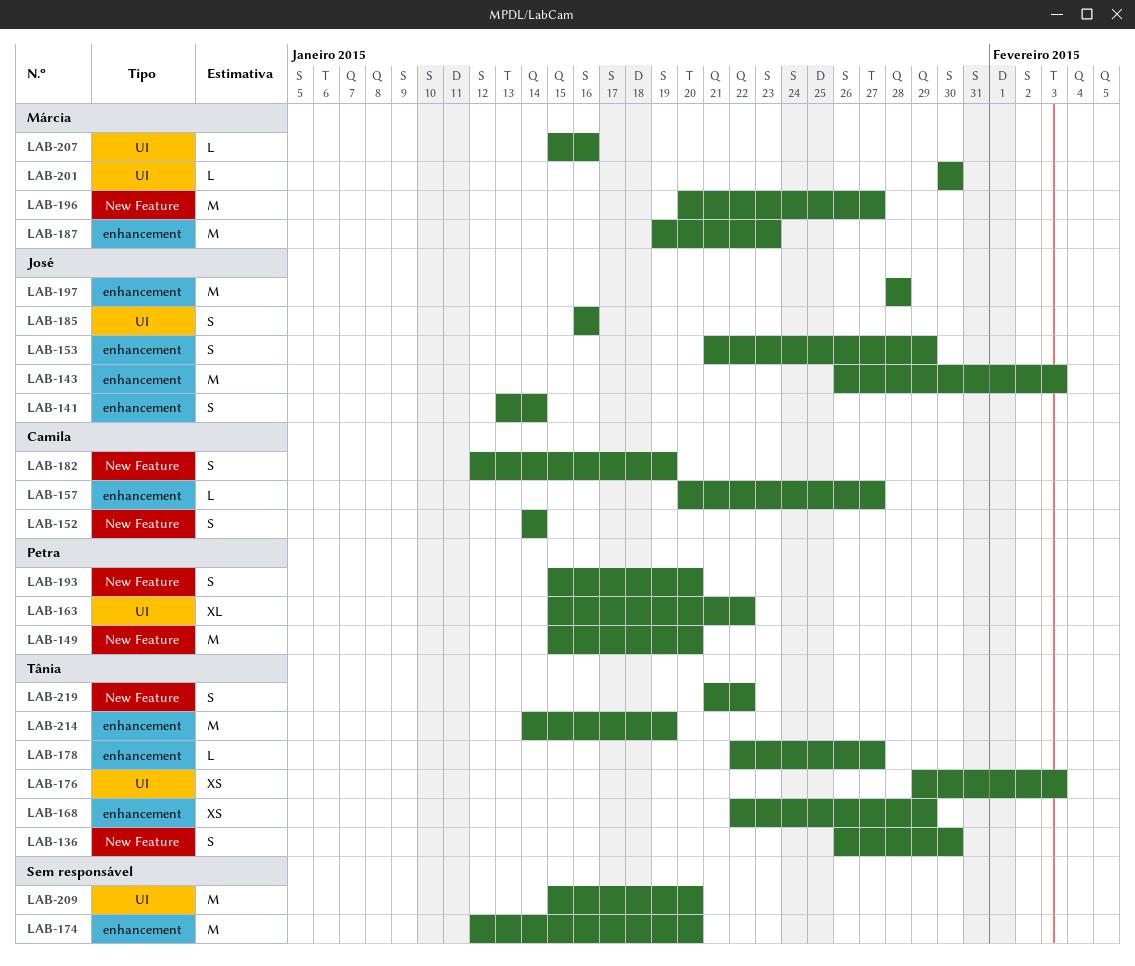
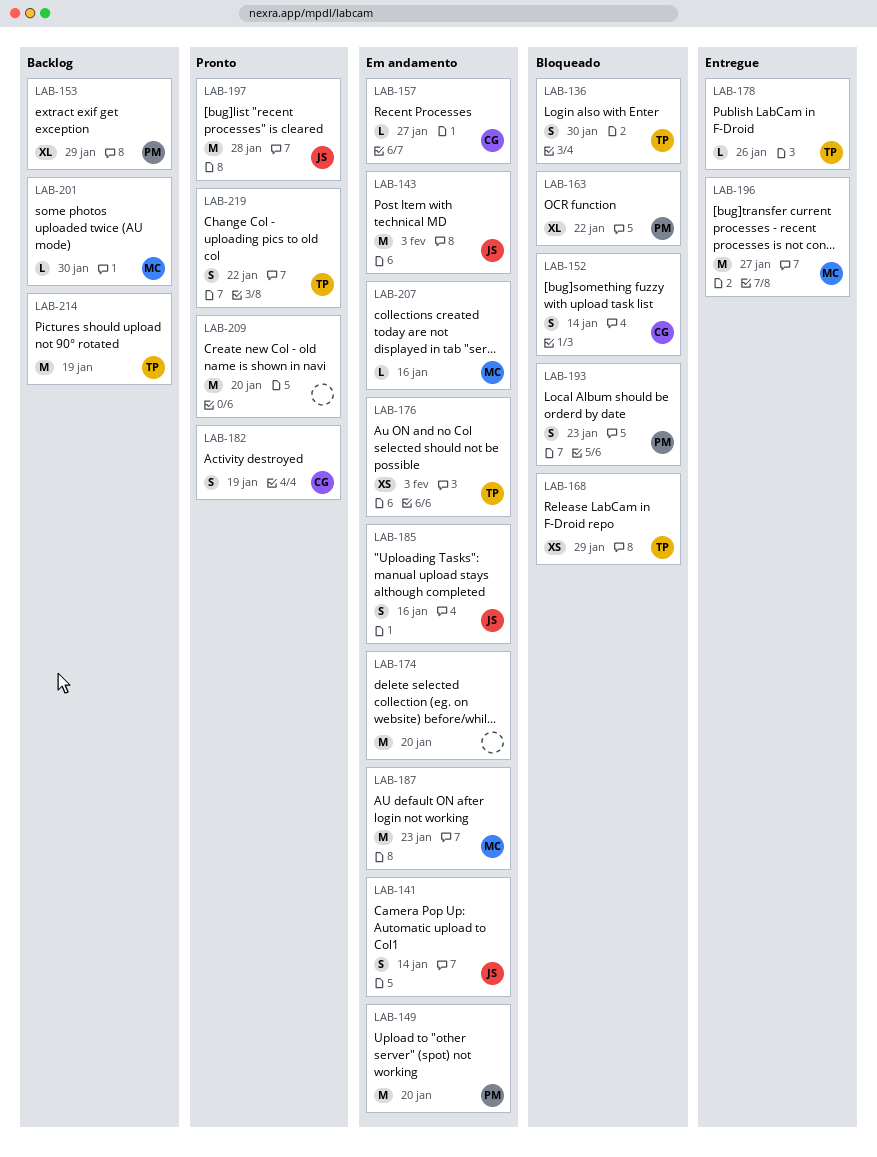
LAB-153, owner: José -> Petra
LAB-153, estimate: S -> XL
LAB-178, due: Jan 27 -> Jan 26
LAB-193, due: Jan 20 -> Jan 23

